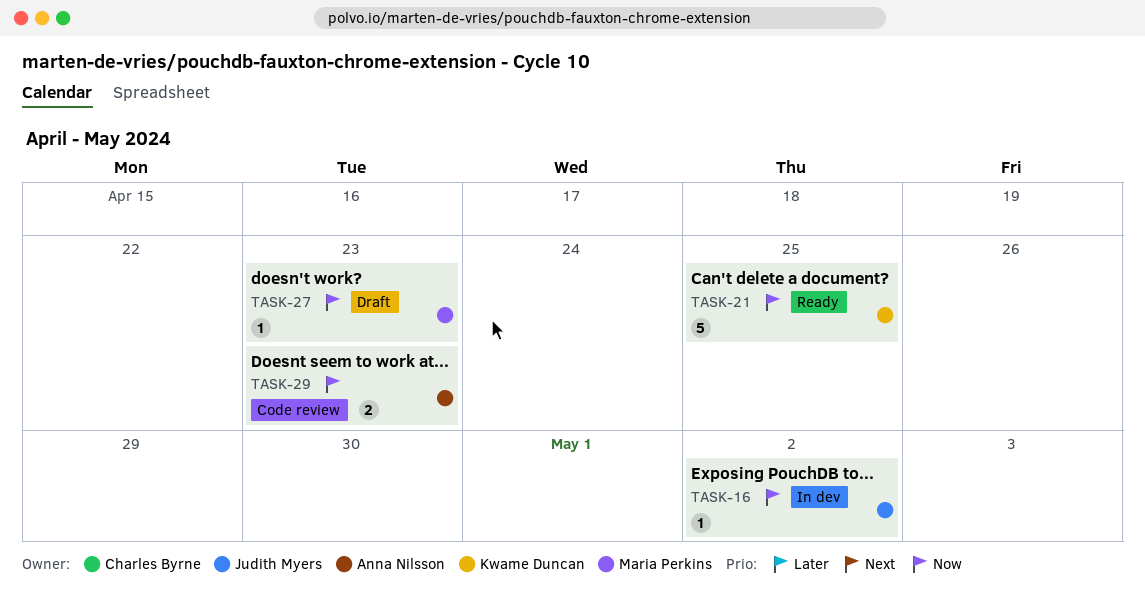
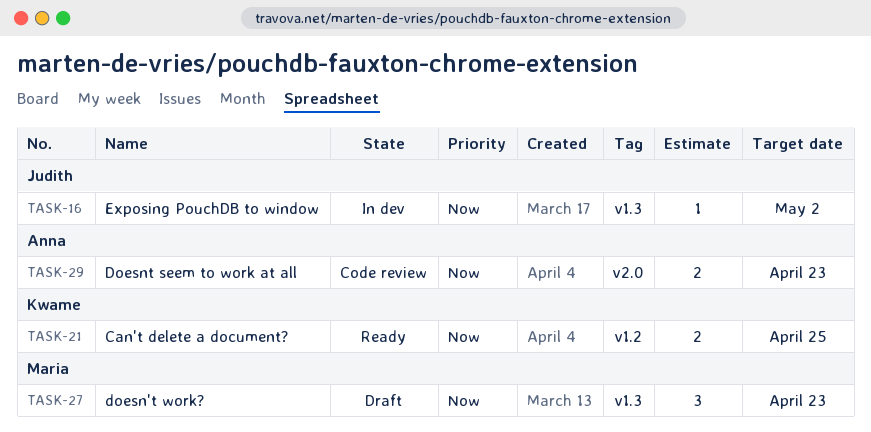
TASK-21, estimate: 5 -> 2
TASK-27, estimate: 1 -> 3

